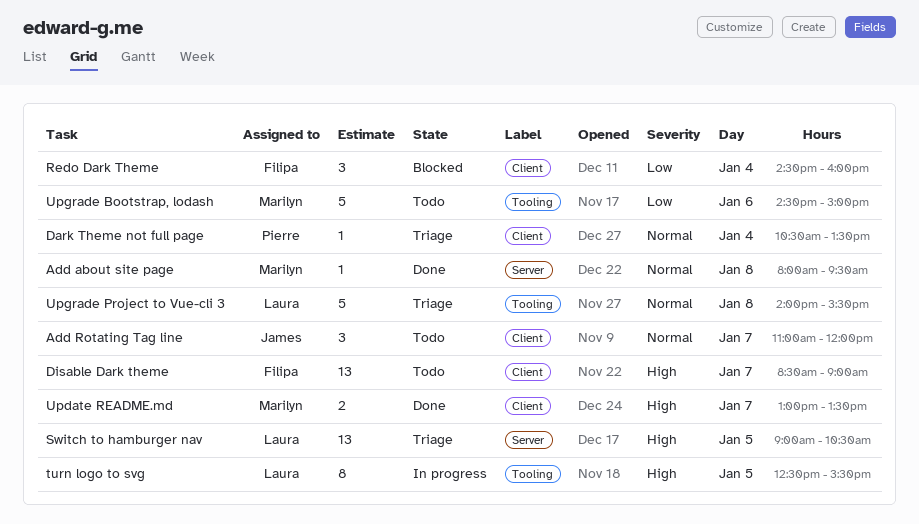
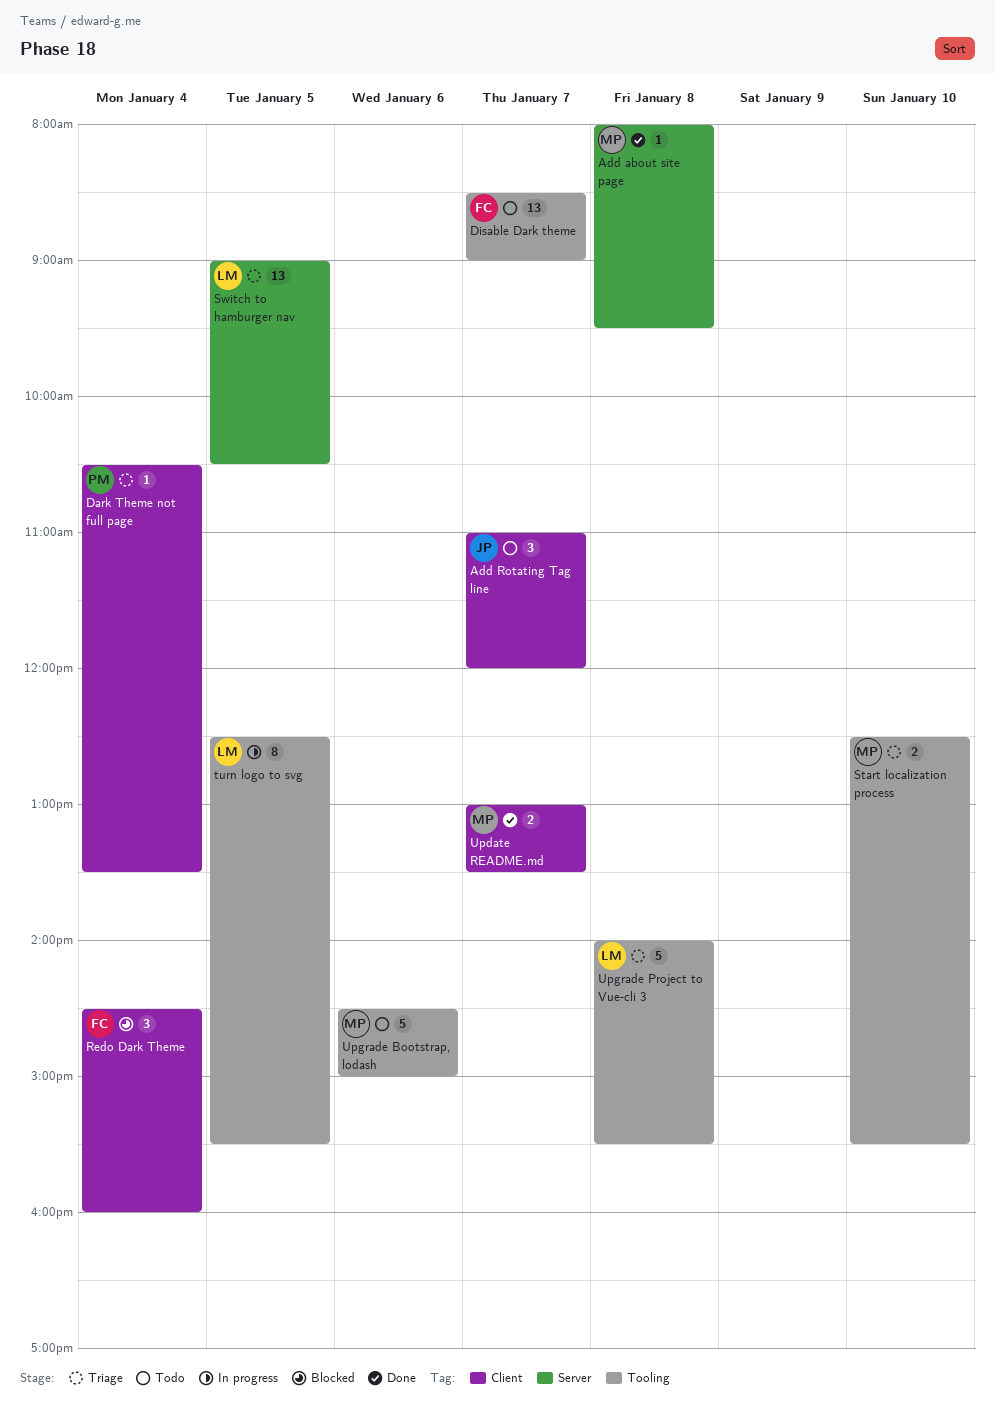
Disable Dark theme, label: Client -> Tooling
Start localization process: none -> present

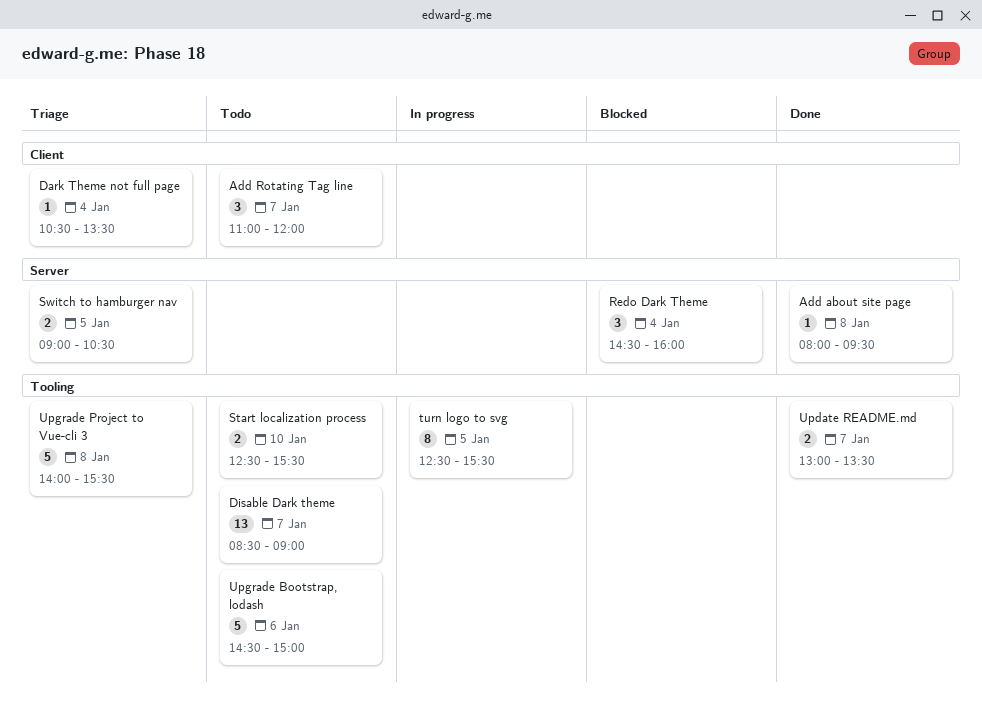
Redo Dark Theme, label: Client -> Server
Start localization process, status: Triage -> Todo
Switch to hamburger nav, estimate: 13 -> 2
Update README.md, label: Client -> Tooling

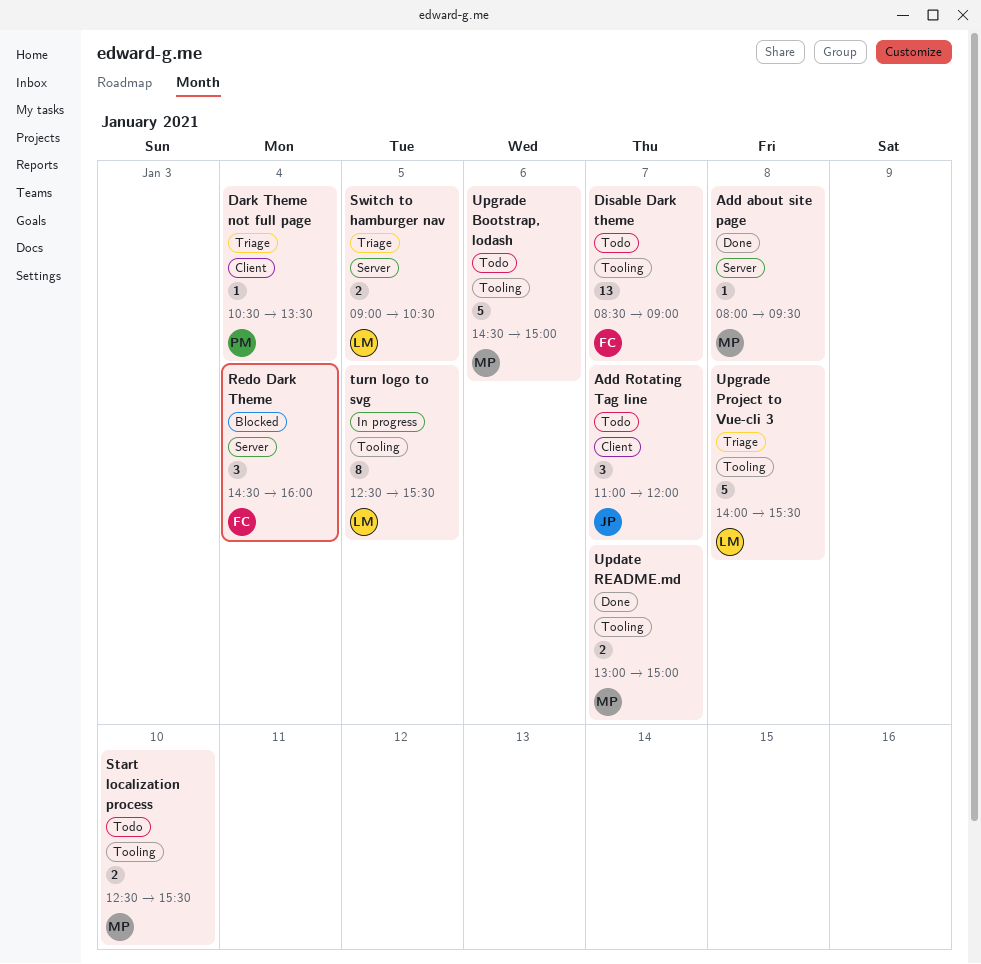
Update README.md, ends: 13:30 -> 15:00

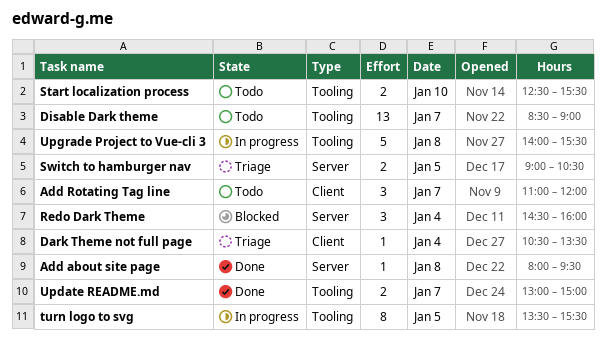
turn logo to svg, begins: 12:30 -> 13:30
Upgrade Bootstrap, lodash: present -> none
Upgrade Project to Vue-cli 3, status: Triage -> In progress

